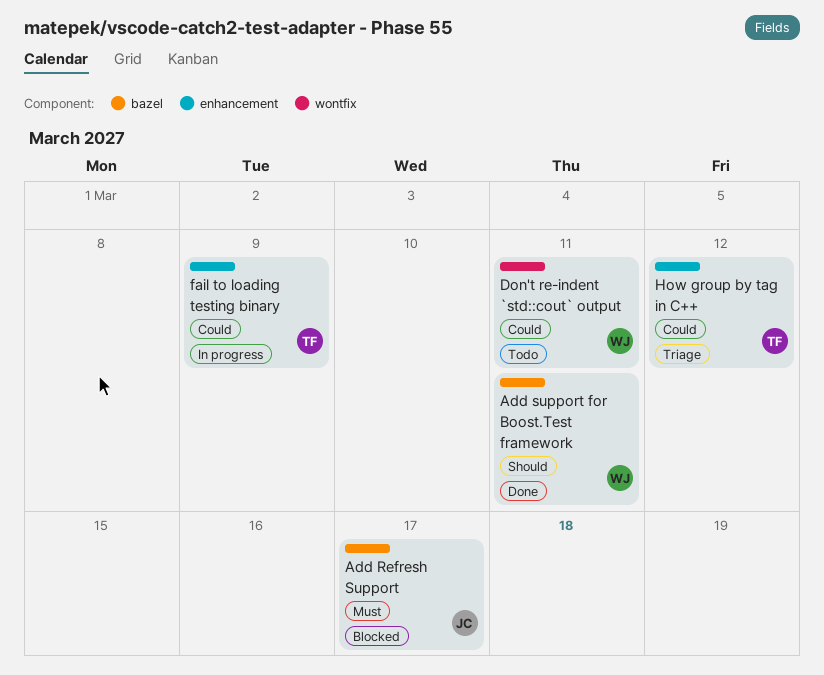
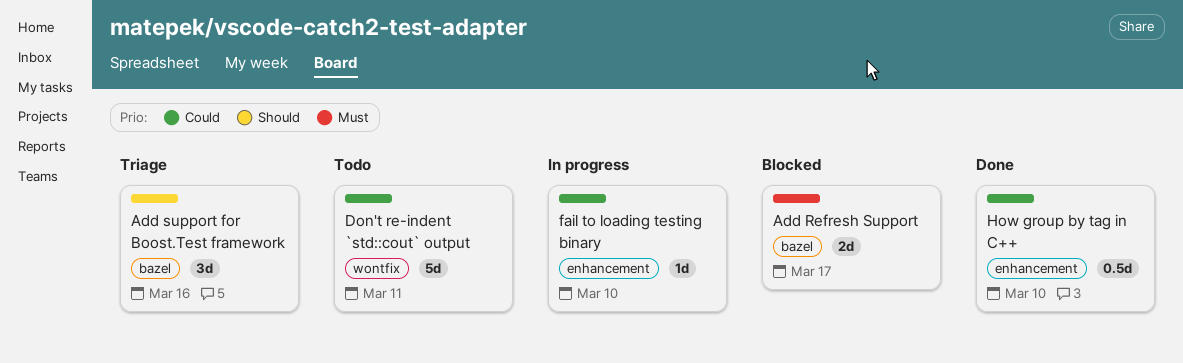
Add support for Boost.Test framework, status: Done -> Triage
Add support for Boost.Test framework, due: Mar 11 -> Mar 16
fail to loading testing binary, due: Mar 9 -> Mar 10
How group by tag in C++, status: Triage -> Done
How group by tag in C++, due: Mar 12 -> Mar 10

